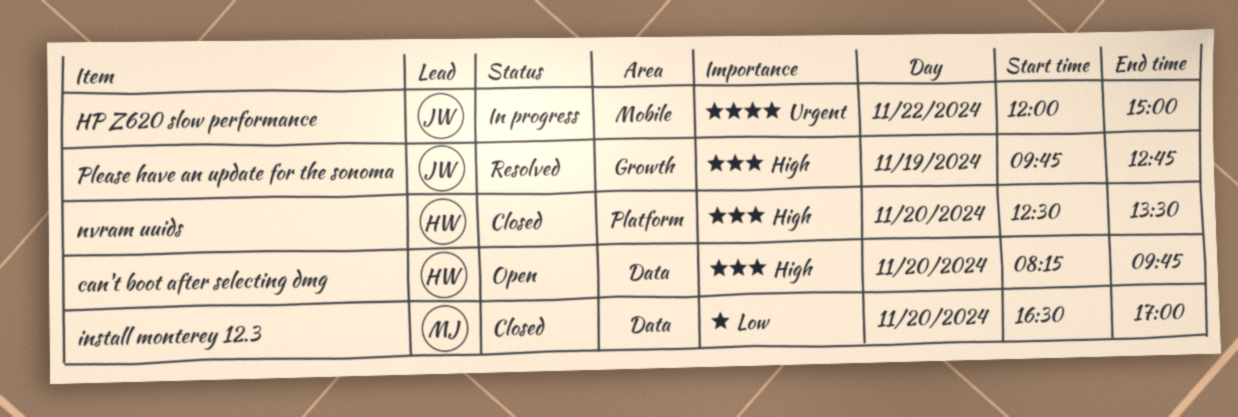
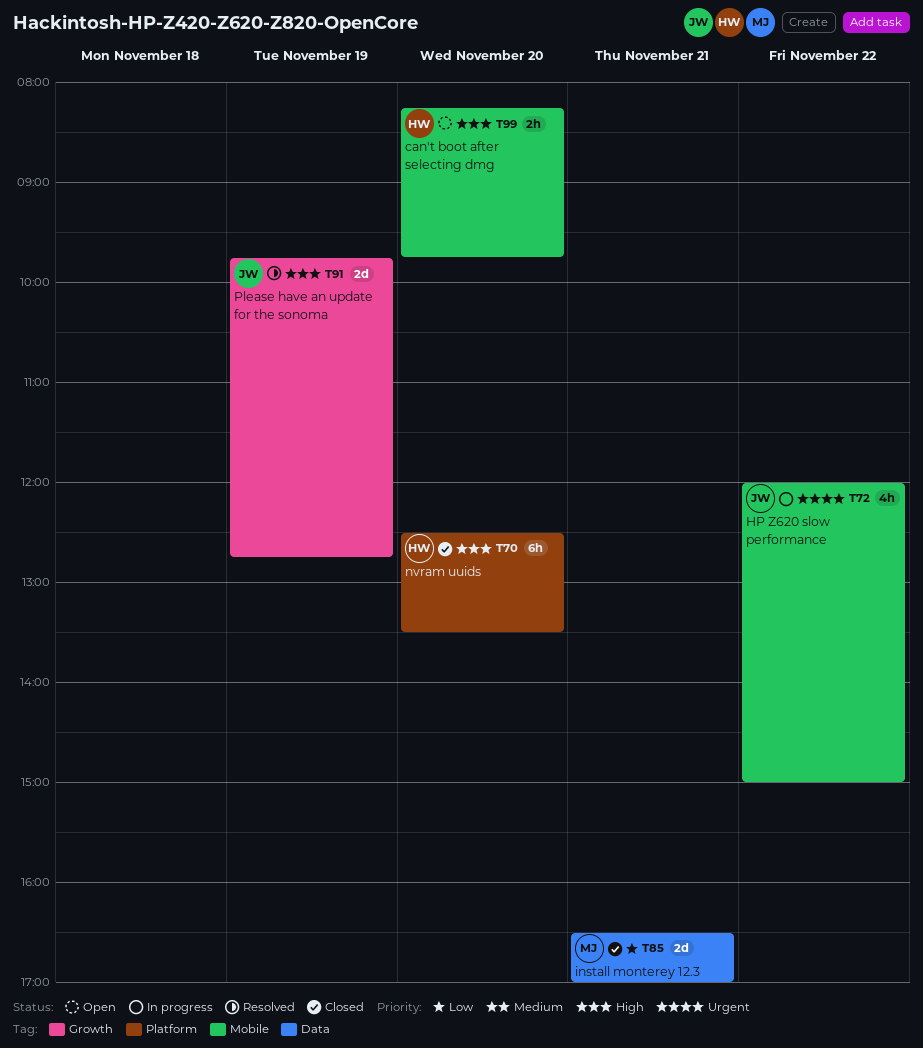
can't boot after selecting dmg, label: Data -> Mobile
install monterey 12.3, day: Nov 20 -> Nov 21

